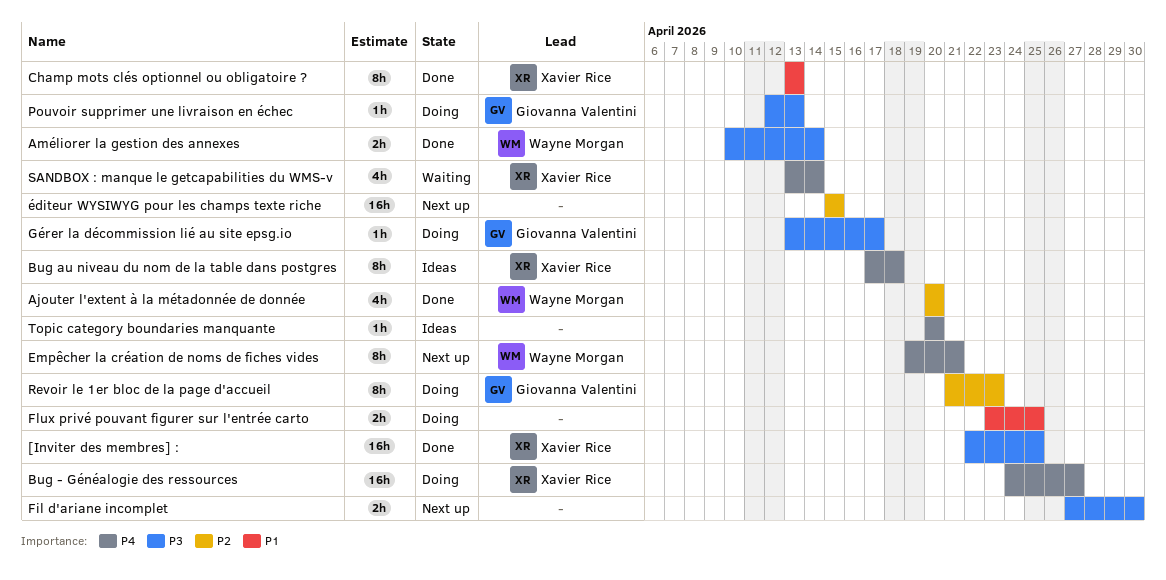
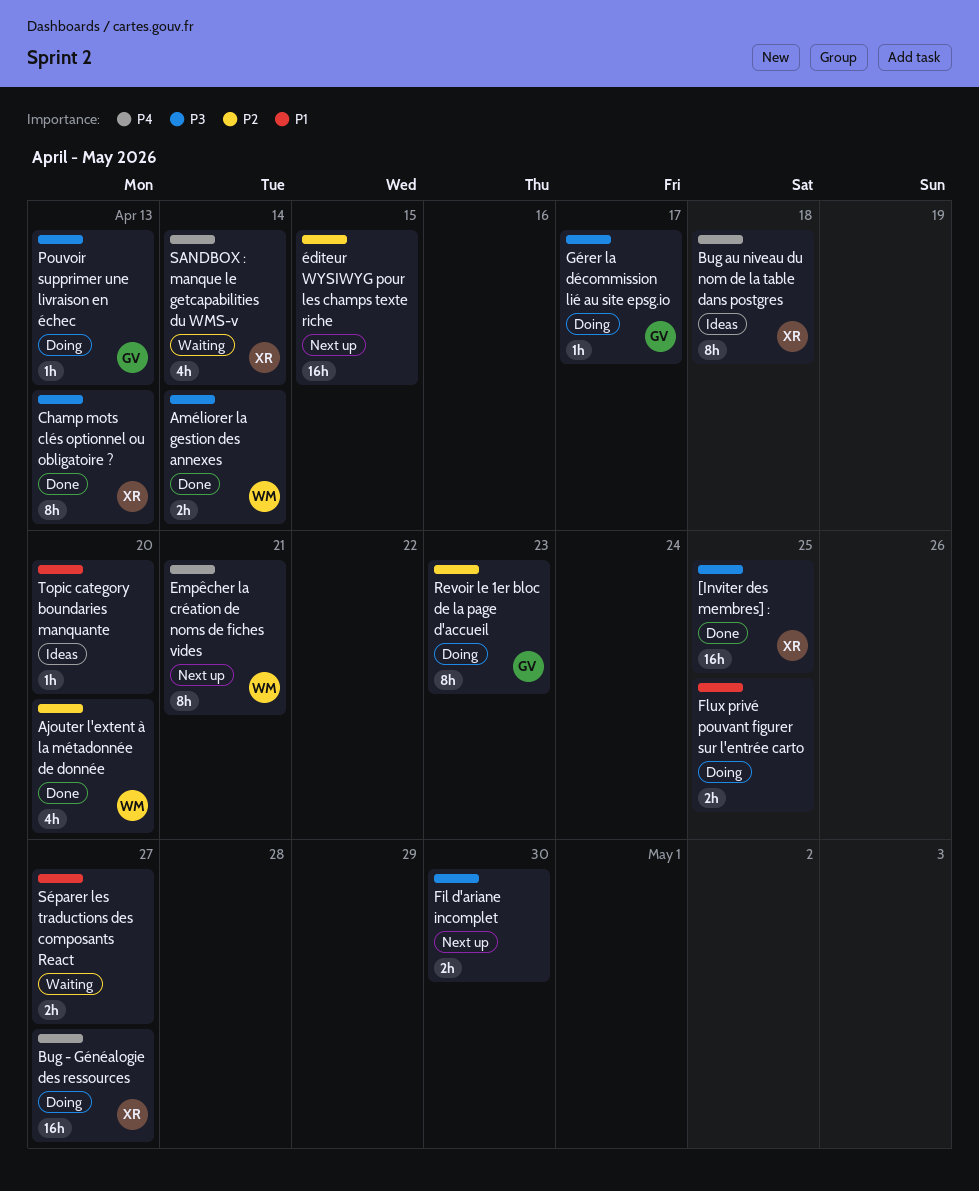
Champ mots clés optionnel ou obligatoire ?, priority: P1 -> P3
Séparer les traductions des composants React: none -> present
Topic category boundaries manquante, priority: P4 -> P1

